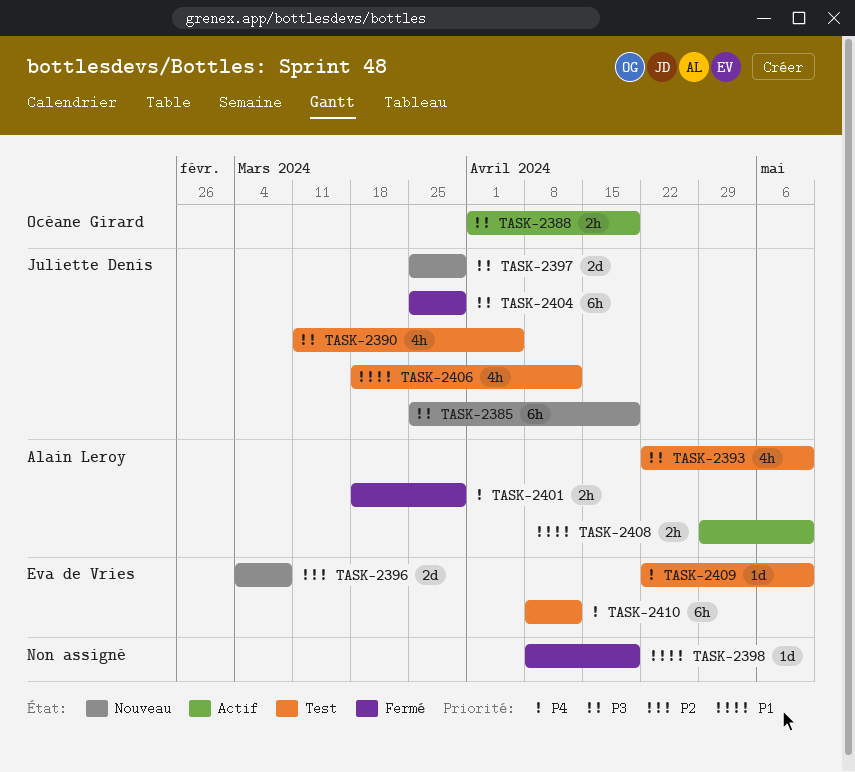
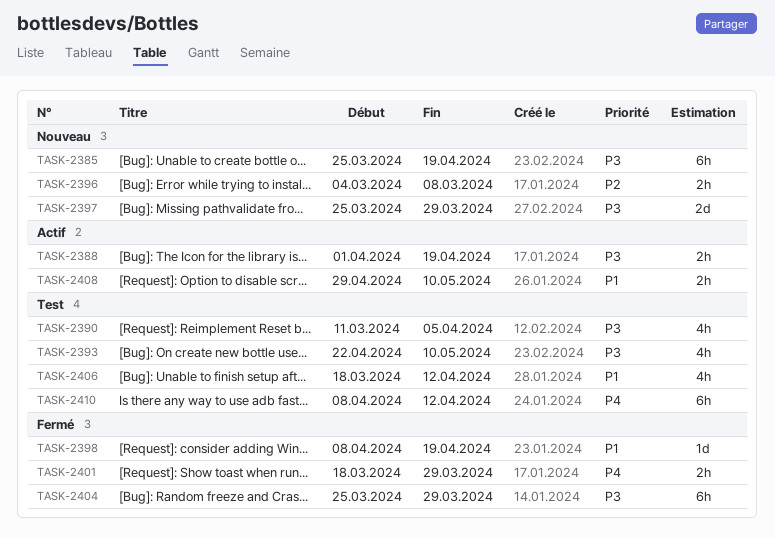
TASK-2396, estimate: 2d -> 2h
TASK-2409: present -> none

